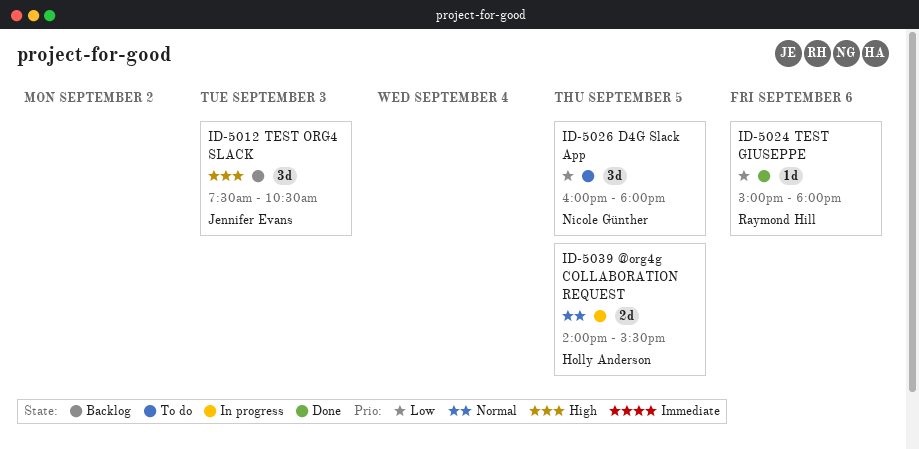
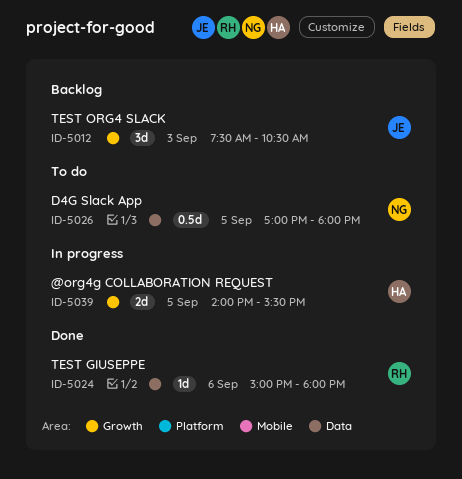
ID-5026, estimate: 3d -> 0.5d
ID-5026, begins: 16:00 -> 17:00

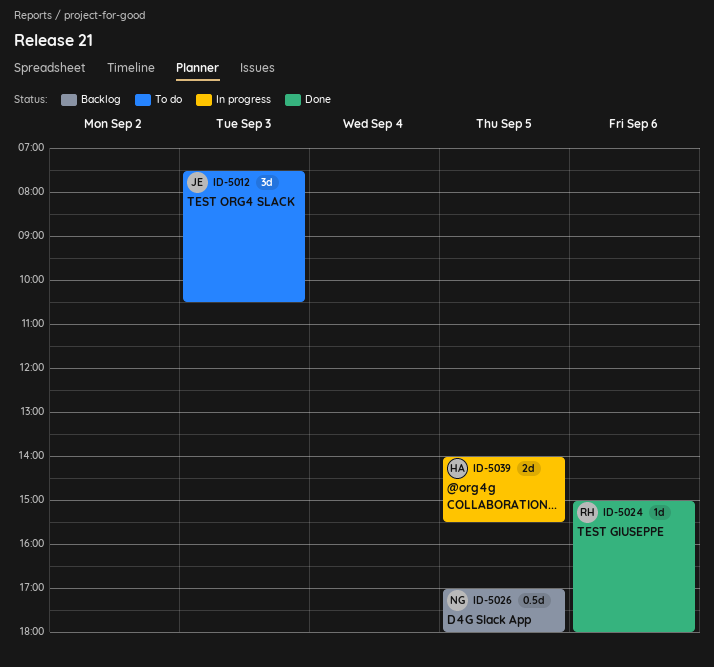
ID-5012, status: Backlog -> To do
ID-5026, status: To do -> Backlog

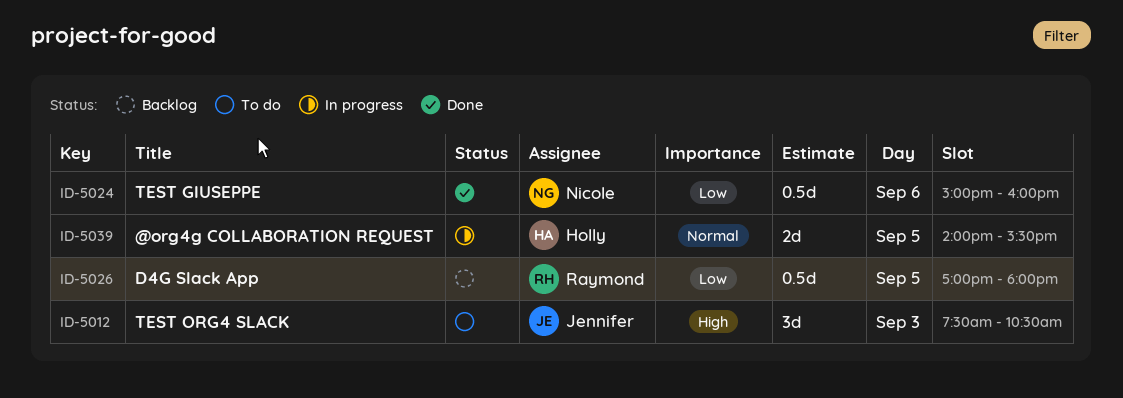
ID-5024, owner: Raymond -> Nicole
ID-5024, estimate: 1d -> 0.5d
ID-5024, ends: 18:00 -> 16:00
ID-5026, owner: Nicole -> Raymond

